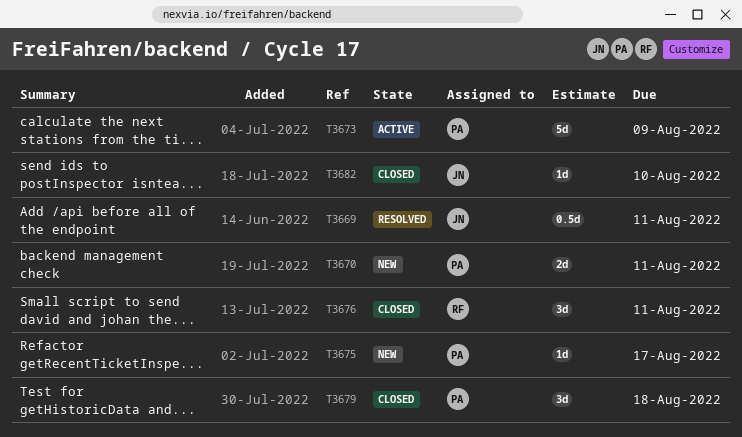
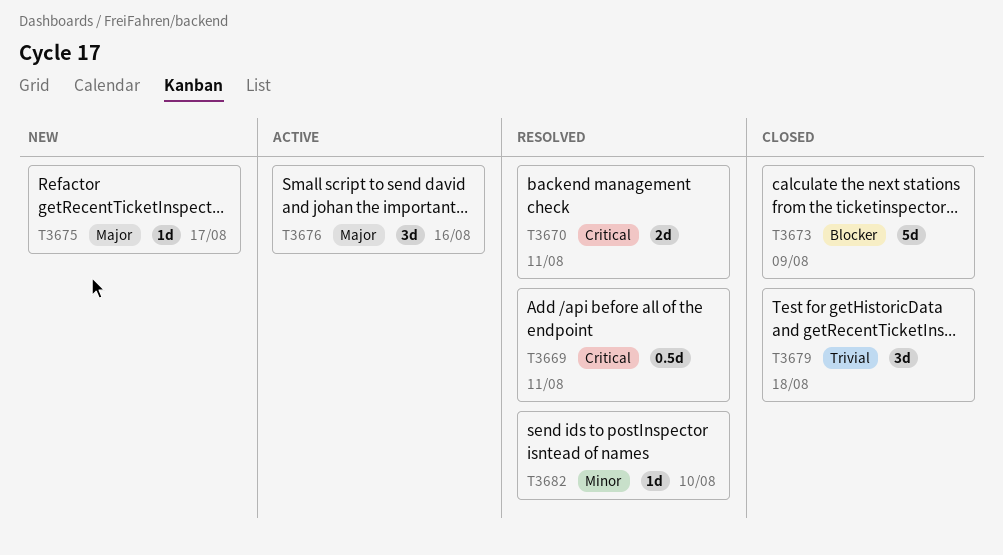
T3670, status: New -> Resolved
T3673, status: Active -> Closed
T3676, status: Closed -> Active
T3676, due: Aug 11 -> Aug 16
T3682, status: Closed -> Resolved

